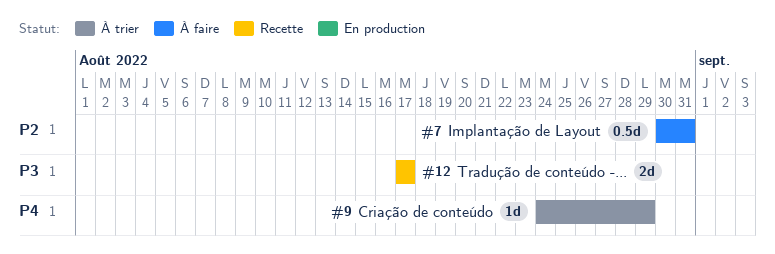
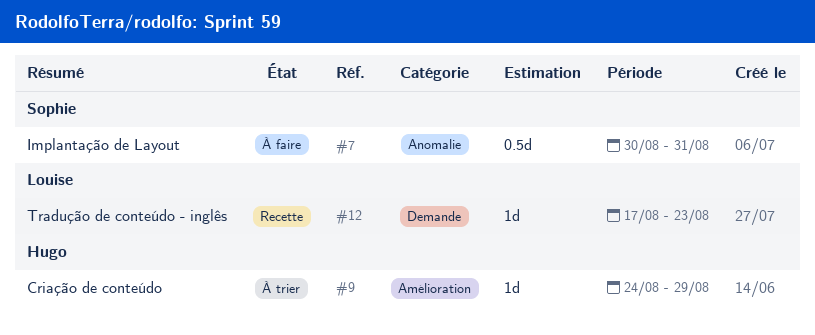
#12, estimate: 2d -> 1d
#12, due: Aug 17 -> Aug 23

